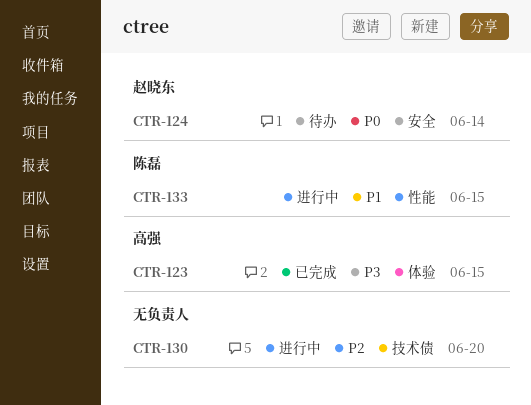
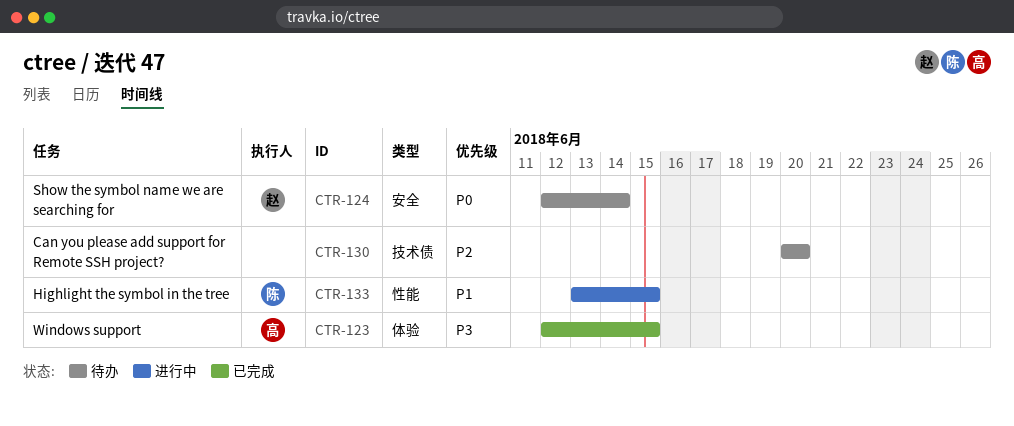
CTR-130, status: 进行中 -> 待办

